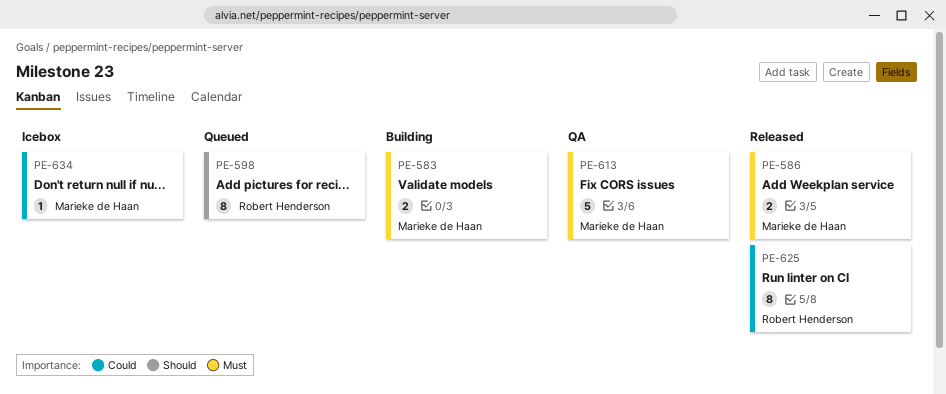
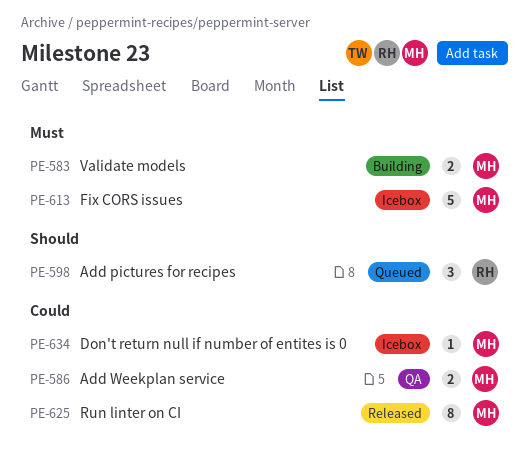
PE-586, status: Released -> QA
PE-586, priority: Must -> Could
PE-598, estimate: 8 -> 3
PE-613, status: QA -> Icebox
PE-625, owner: Robert Henderson -> Marieke de Haan

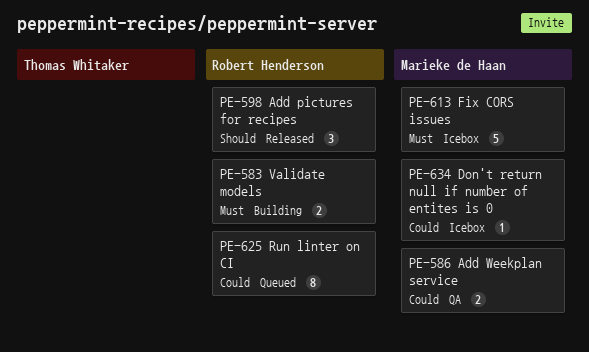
PE-583, owner: Marieke de Haan -> Robert Henderson
PE-598, status: Queued -> Released
PE-625, status: Released -> Queued
PE-625, owner: Marieke de Haan -> Robert Henderson

